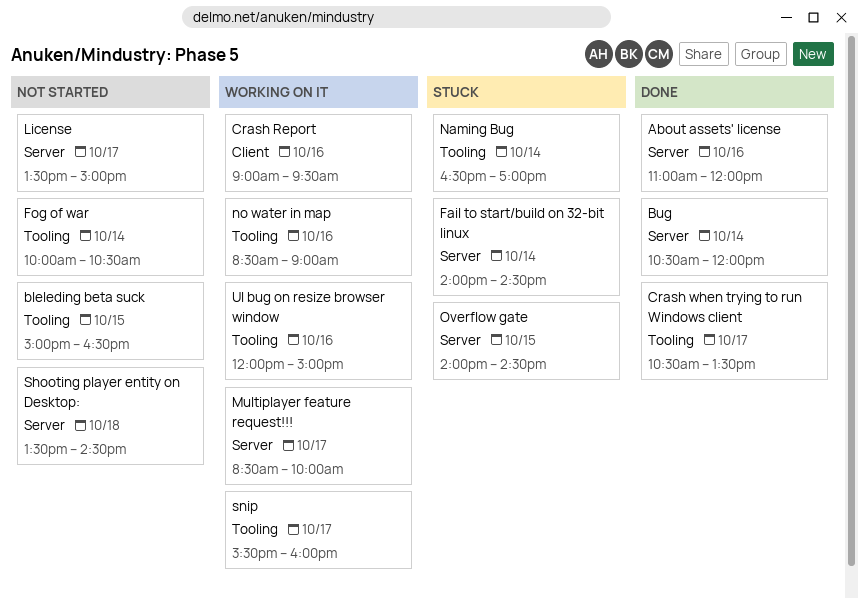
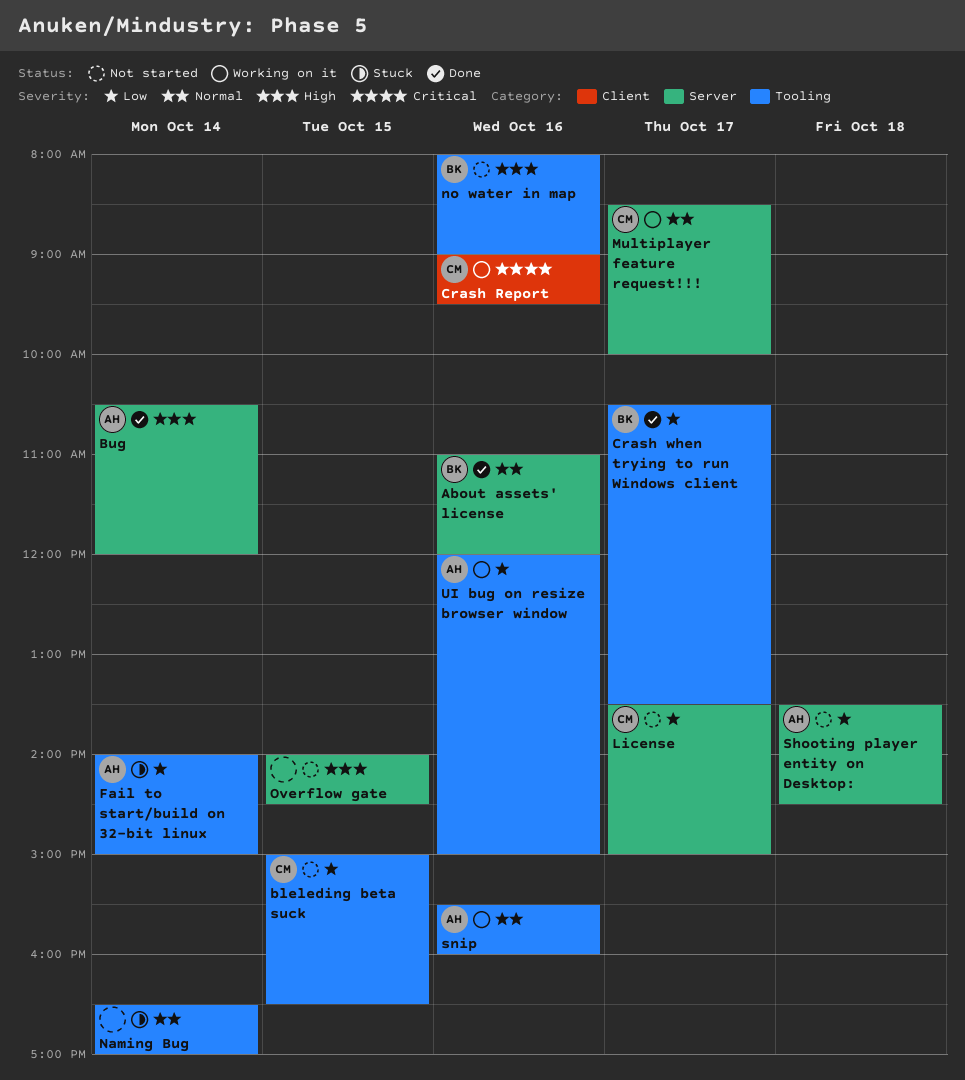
Fail to start/build on 32-bit linux, label: Server -> Tooling
Fail to start/build on 32-bit linux, ends: 14:30 -> 15:00
Fog of war: present -> none
no water in map, status: Working on it -> Not started
no water in map, begins: 08:30 -> 08:00
Overflow gate, status: Stuck -> Not started
snip, day: Oct 17 -> Oct 16

